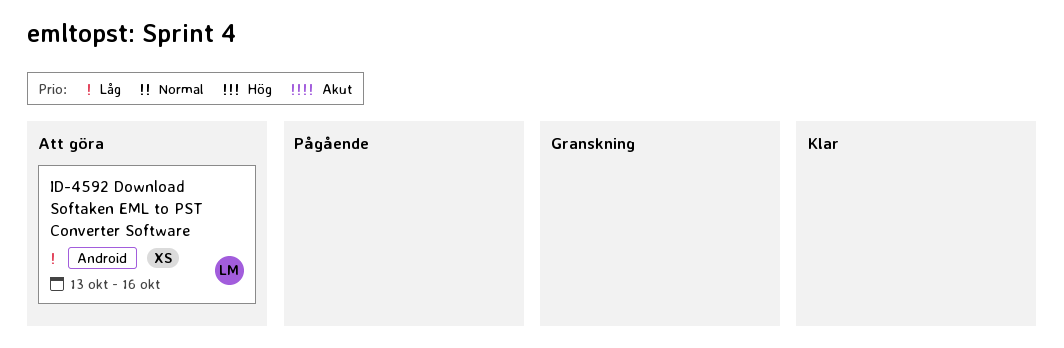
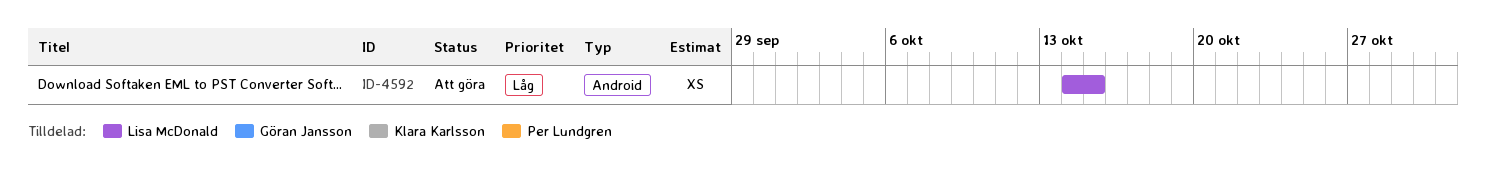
ID-4592, start: Oct 13 -> Oct 14
ID-4592, due: Oct 16 -> Oct 15

